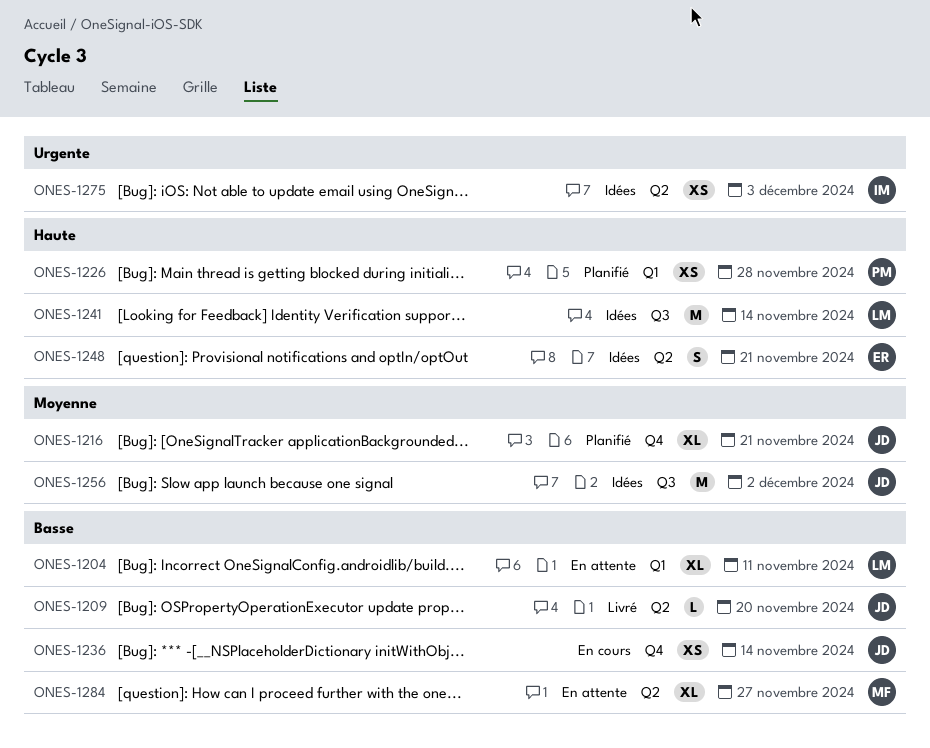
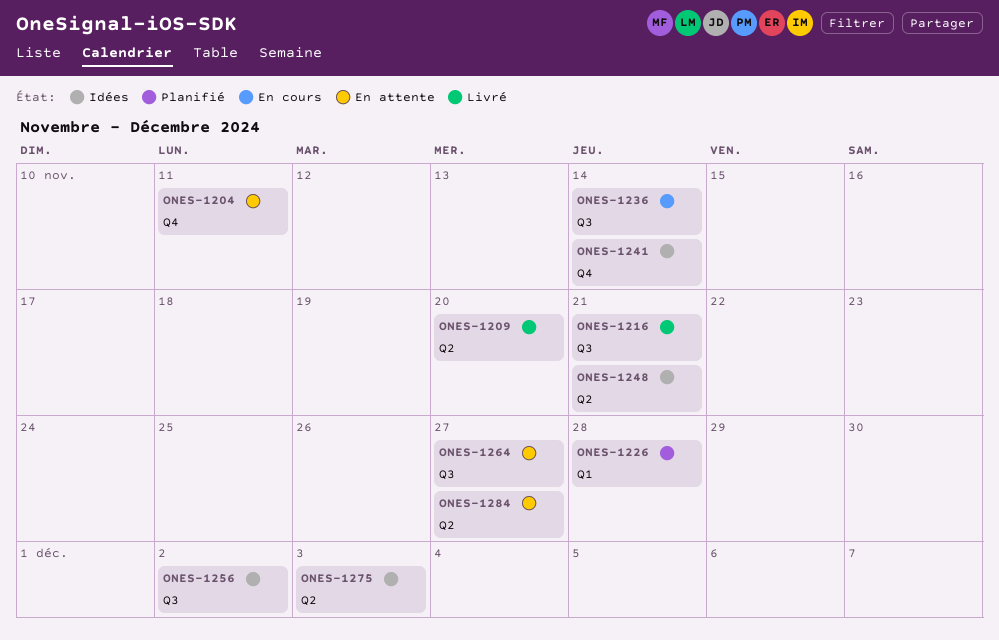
ONES-1204, label: Q1 -> Q4
ONES-1216, status: Planifié -> Livré
ONES-1216, label: Q4 -> Q3
ONES-1236, label: Q4 -> Q3
ONES-1241, label: Q3 -> Q4
ONES-1264: none -> present

